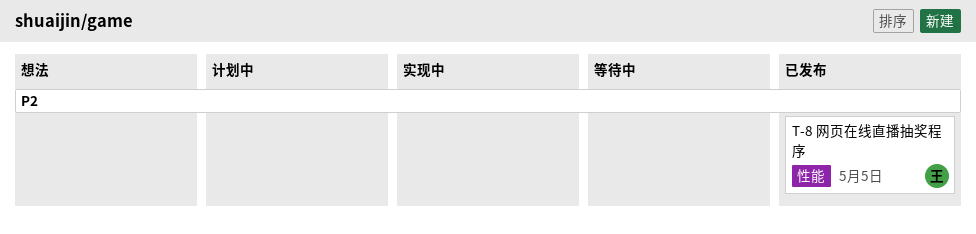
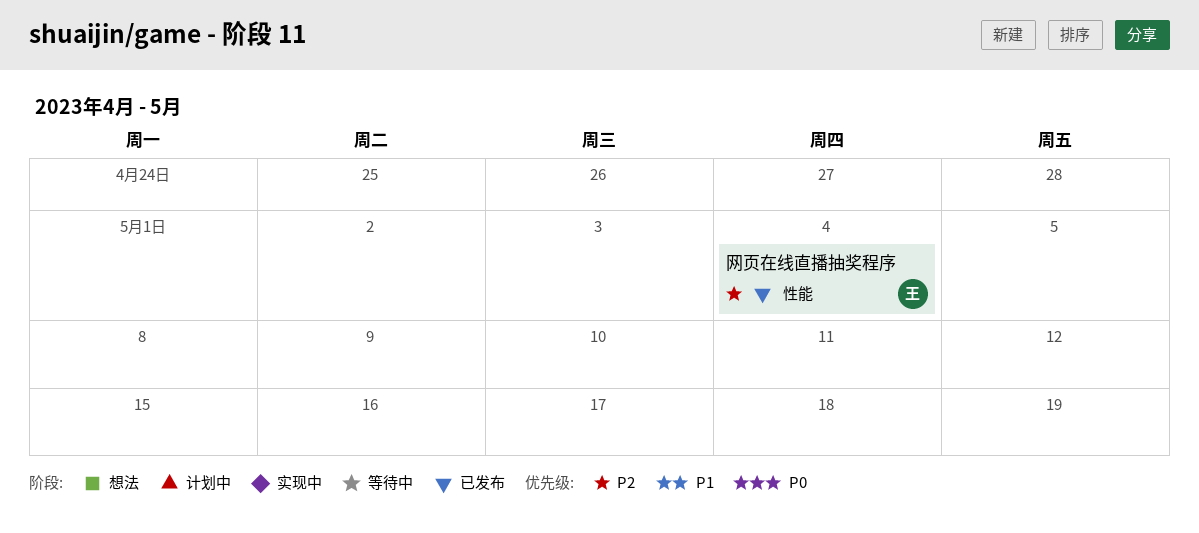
网页在线直播抽奖程序, due: May 5 -> May 4

